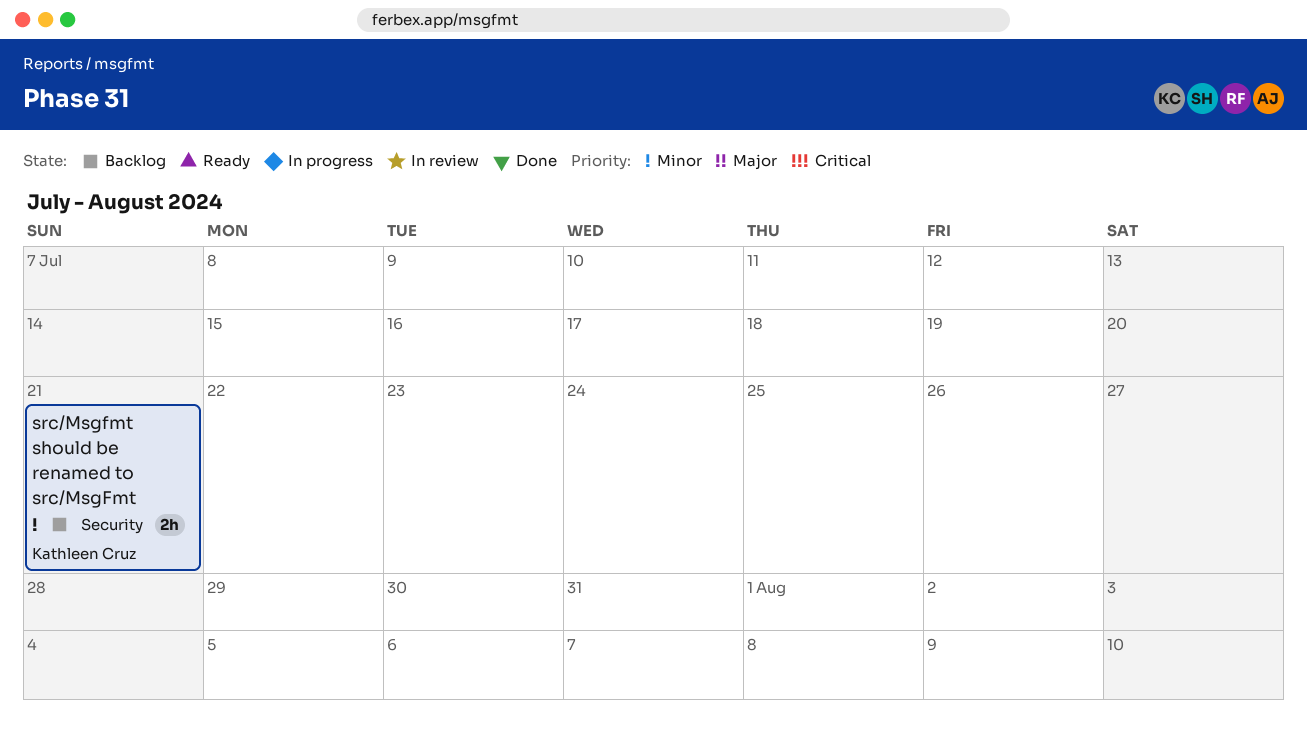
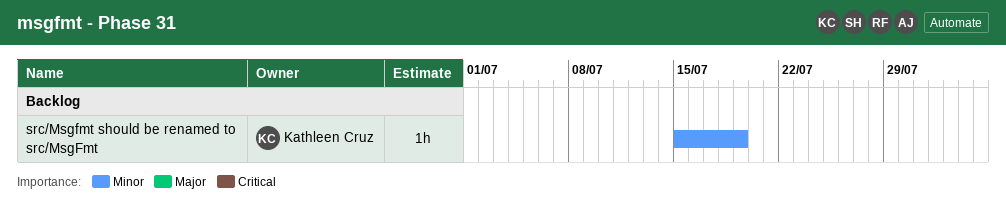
src/Msgfmt should be renamed to src/MsgFmt, estimate: 2h -> 1h
src/Msgfmt should be renamed to src/MsgFmt, due: Jul 21 -> Jul 19

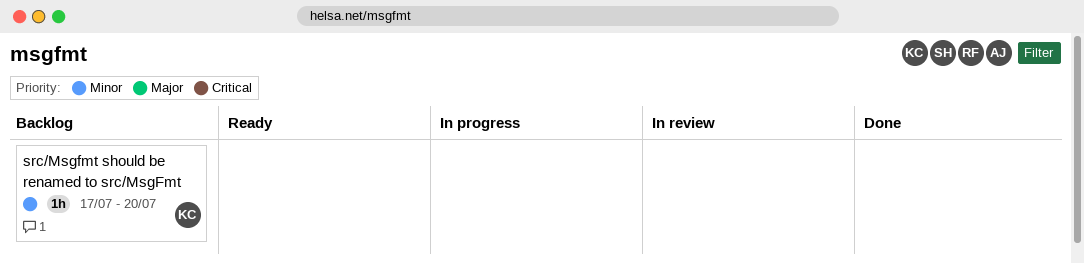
src/Msgfmt should be renamed to src/MsgFmt, start: Jul 15 -> Jul 17
src/Msgfmt should be renamed to src/MsgFmt, due: Jul 19 -> Jul 20

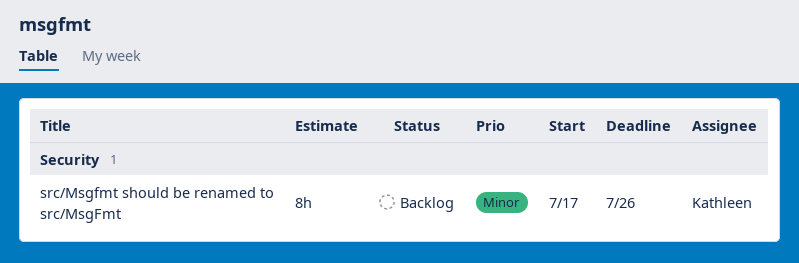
src/Msgfmt should be renamed to src/MsgFmt, estimate: 1h -> 8h
src/Msgfmt should be renamed to src/MsgFmt, due: Jul 20 -> Jul 26

